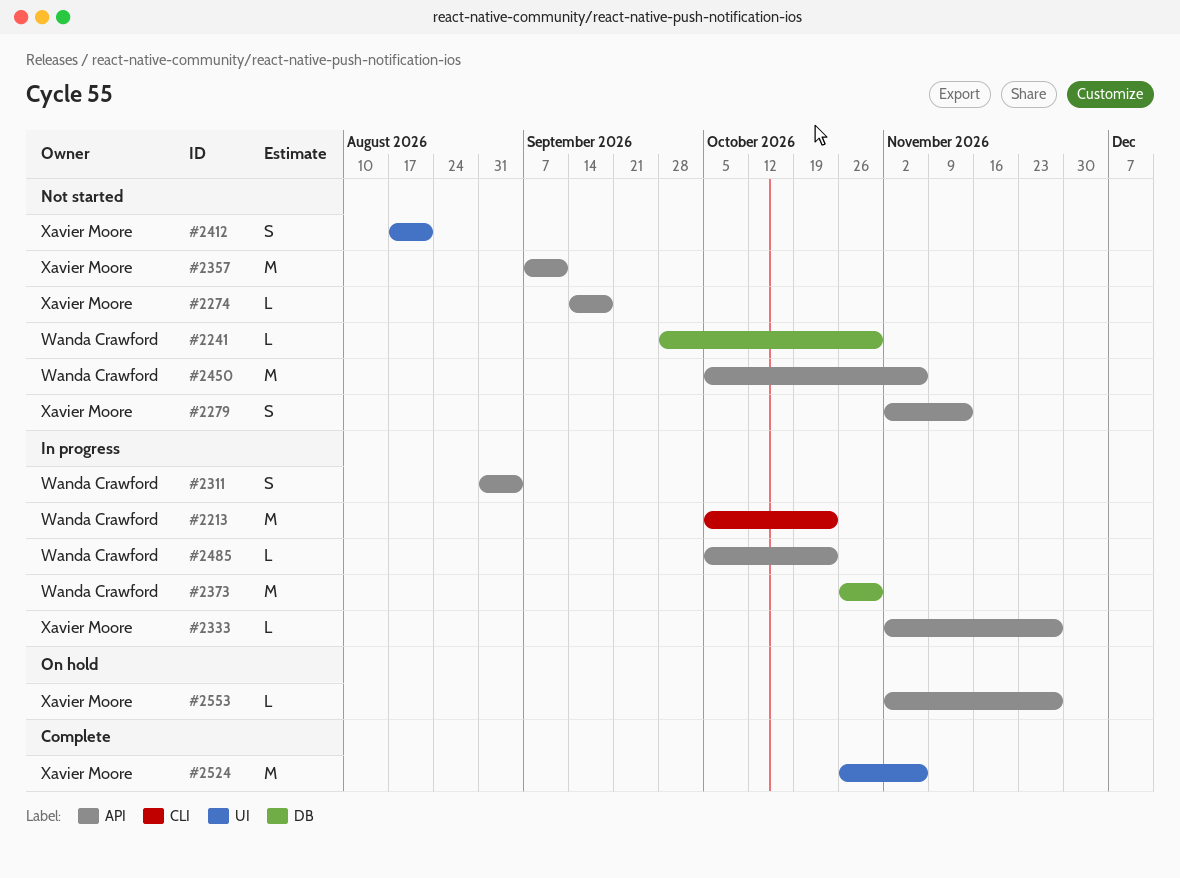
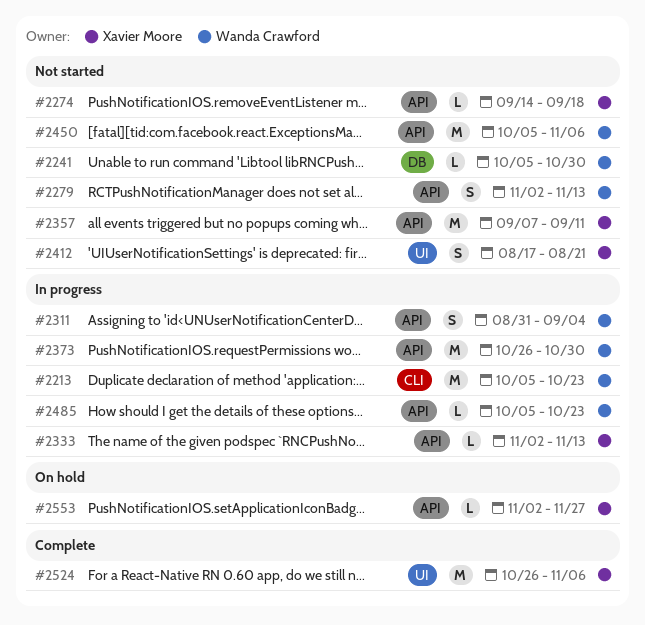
#2241, start: Sep 28 -> Oct 5
#2279, owner: Xavier Moore -> Wanda Crawford
#2333, due: Nov 27 -> Nov 13
#2373, label: DB -> API

